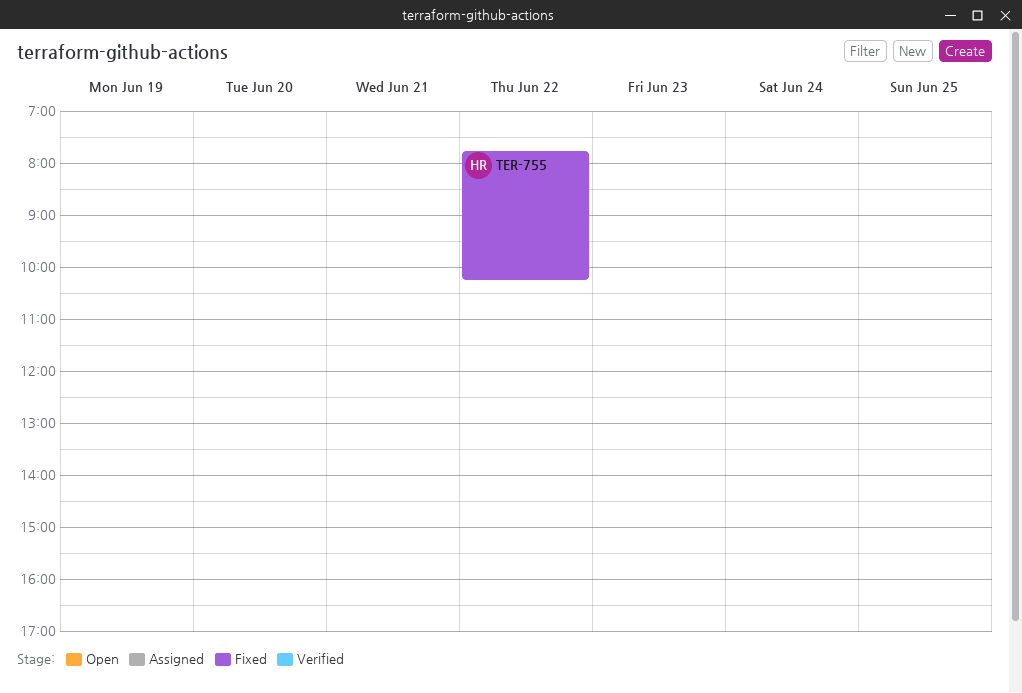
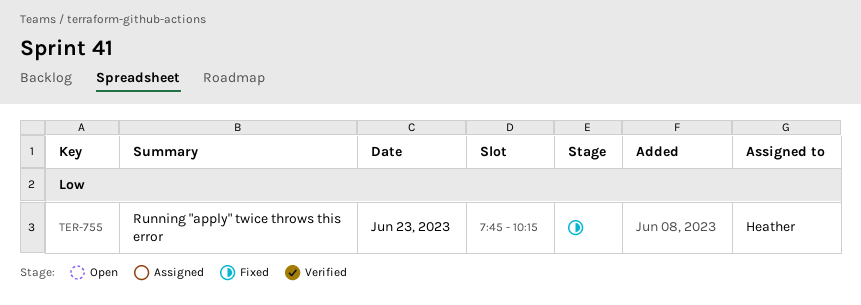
TER-755, day: Jun 22 -> Jun 23

